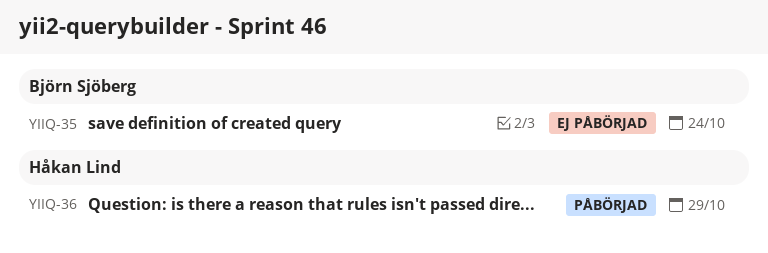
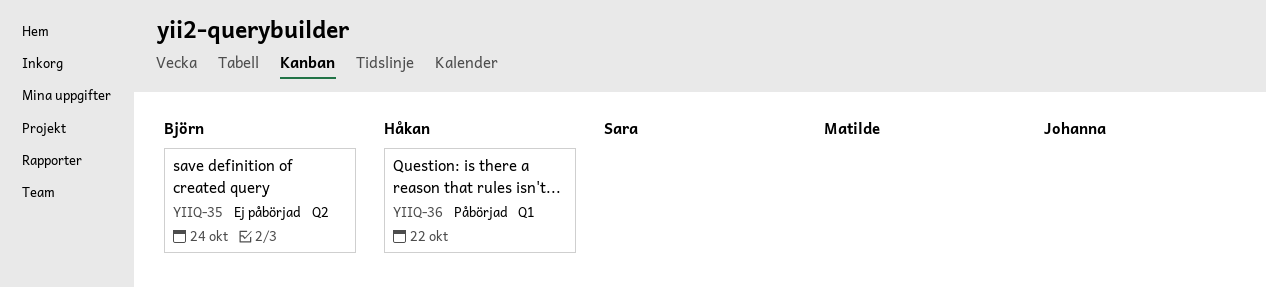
YIIQ-36, due: Oct 29 -> Oct 22

